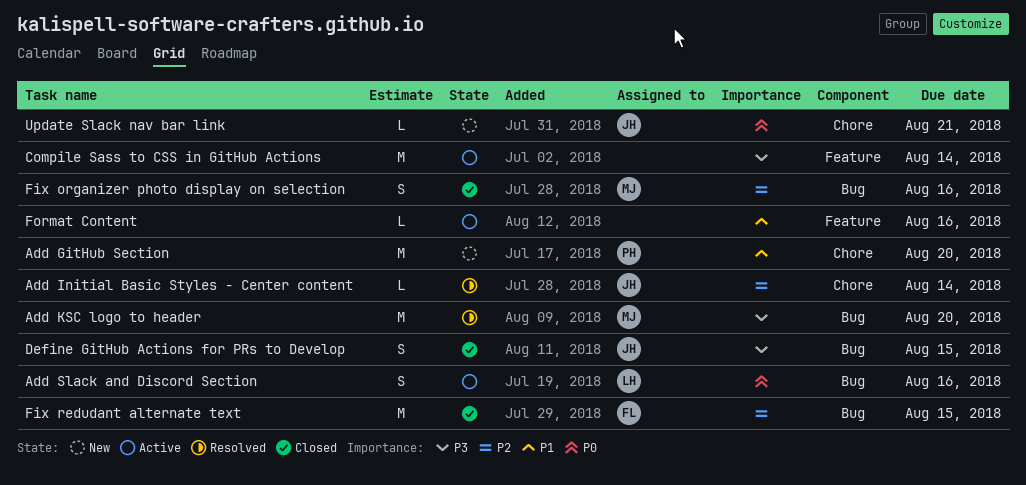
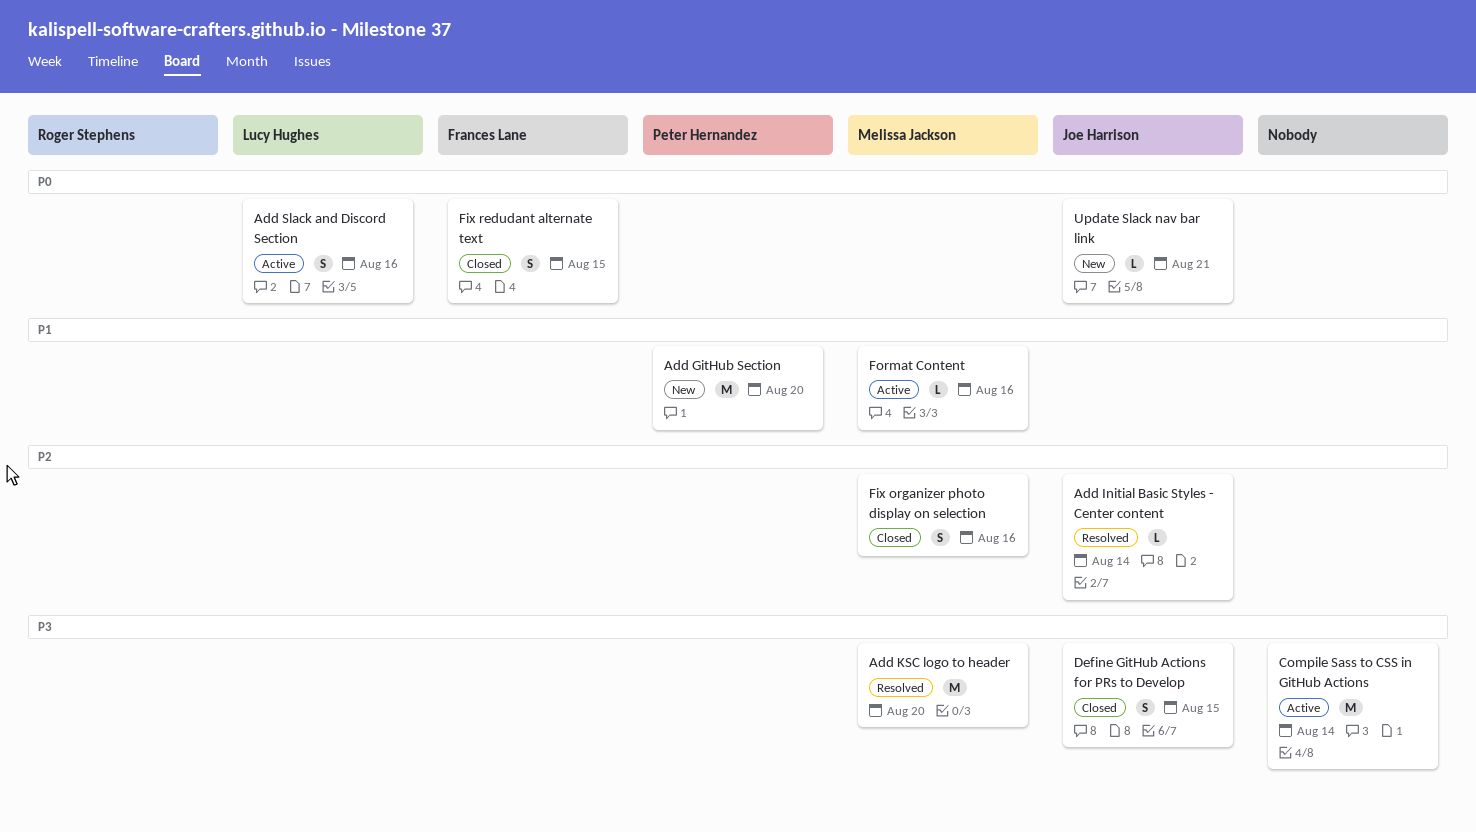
Fix redudant alternate text, priority: P2 -> P0
Fix redudant alternate text, estimate: M -> S
Format Content, owner: none -> Melissa Jackson

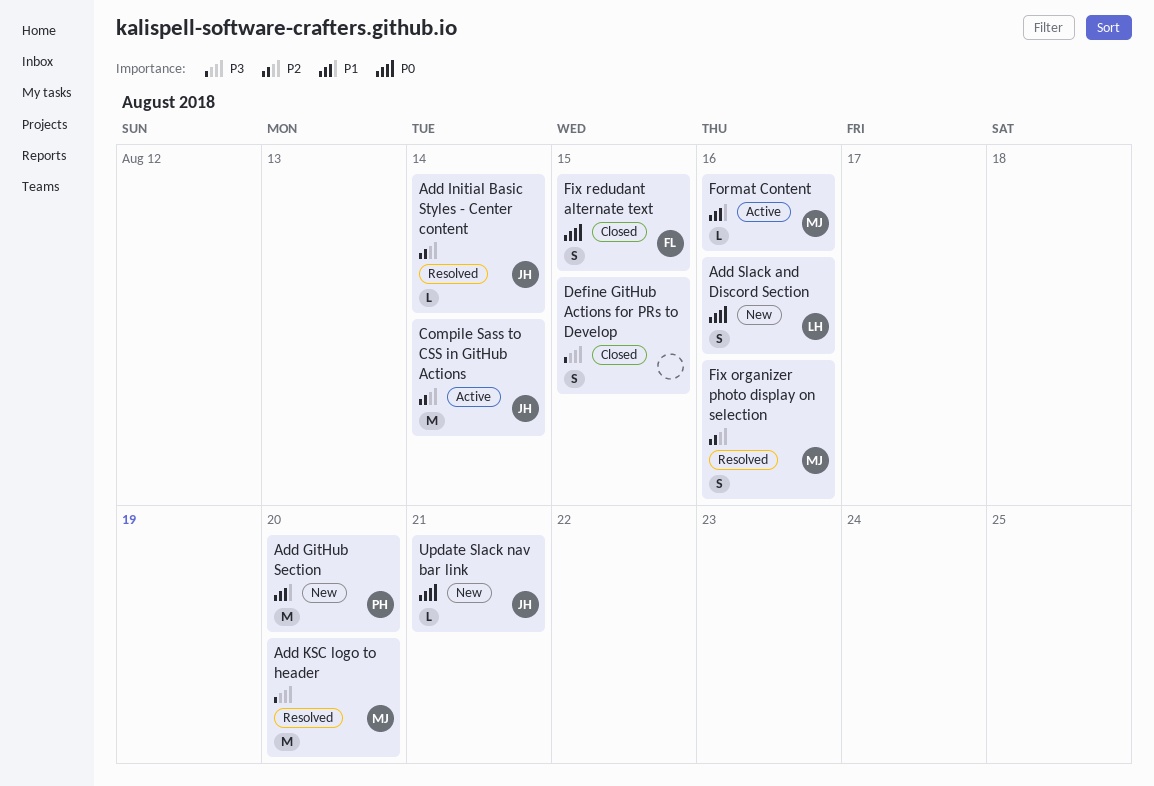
Add Slack and Discord Section, status: Active -> New
Compile Sass to CSS in GitHub Actions, owner: none -> Joe Harrison
Compile Sass to CSS in GitHub Actions, priority: P3 -> P2
Define GitHub Actions for PRs to Develop, owner: Joe Harrison -> none
Fix organizer photo display on selection, status: Closed -> Resolved

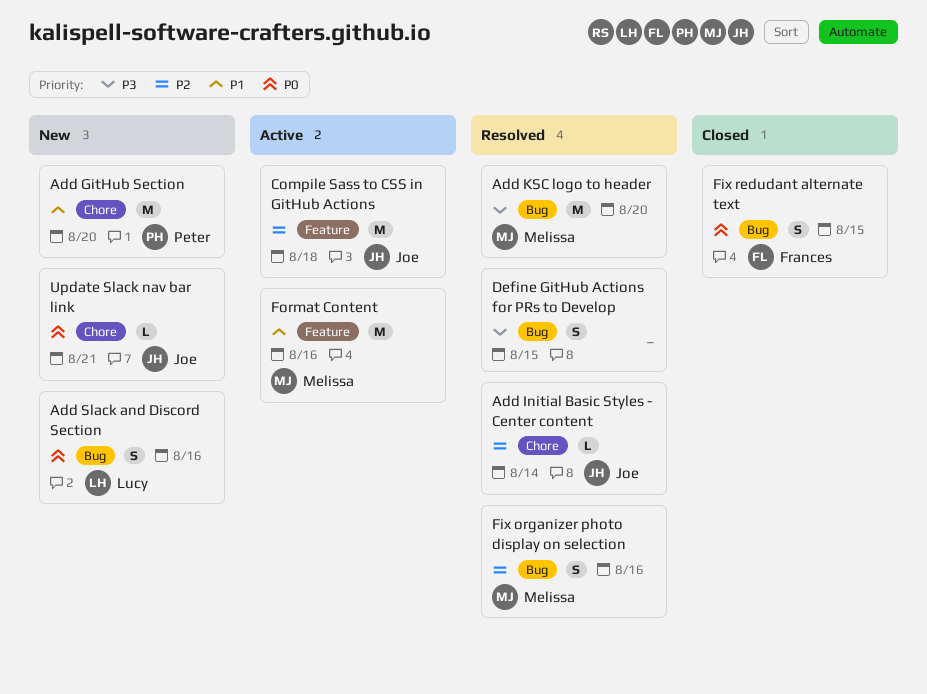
Compile Sass to CSS in GitHub Actions, due: Aug 14 -> Aug 18
Define GitHub Actions for PRs to Develop, status: Closed -> Resolved
Format Content, estimate: L -> M

